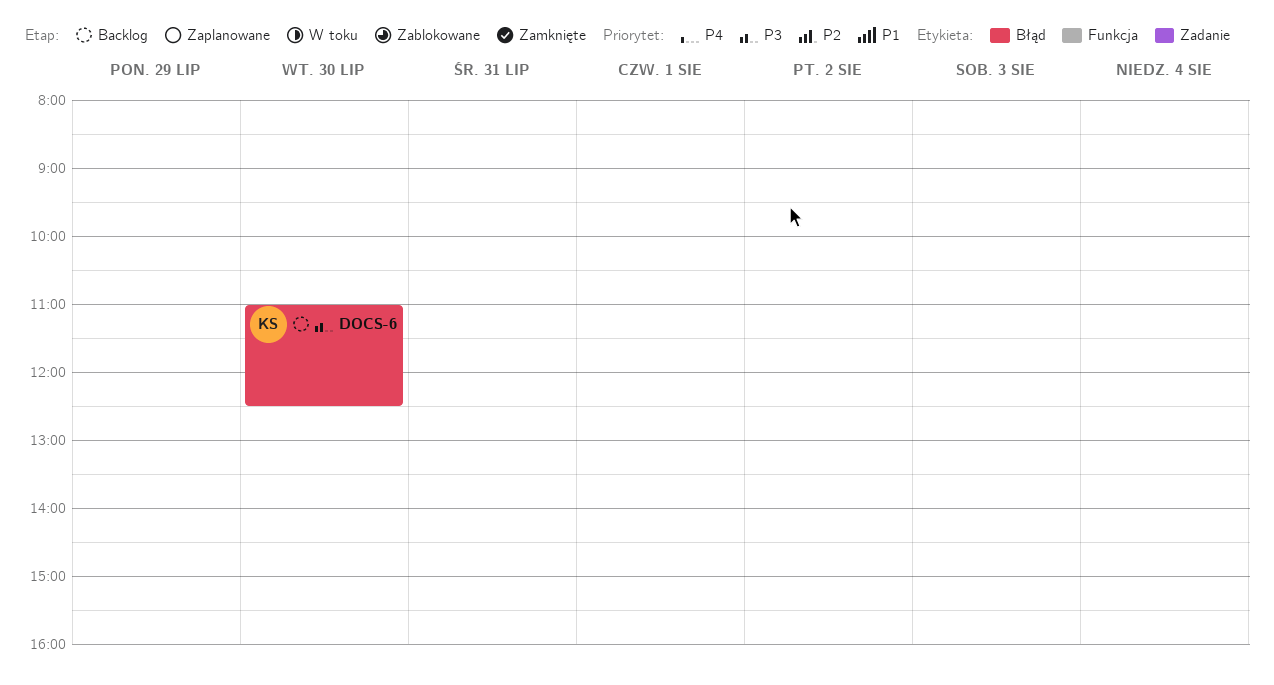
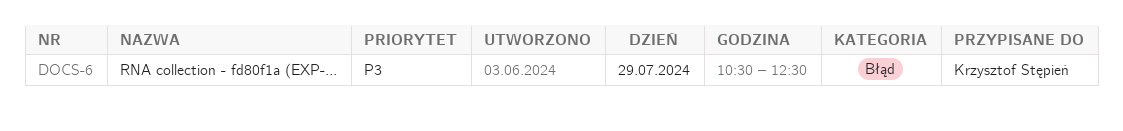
DOCS-6, day: Jul 30 -> Jul 29
DOCS-6, begins: 11:00 -> 10:30

